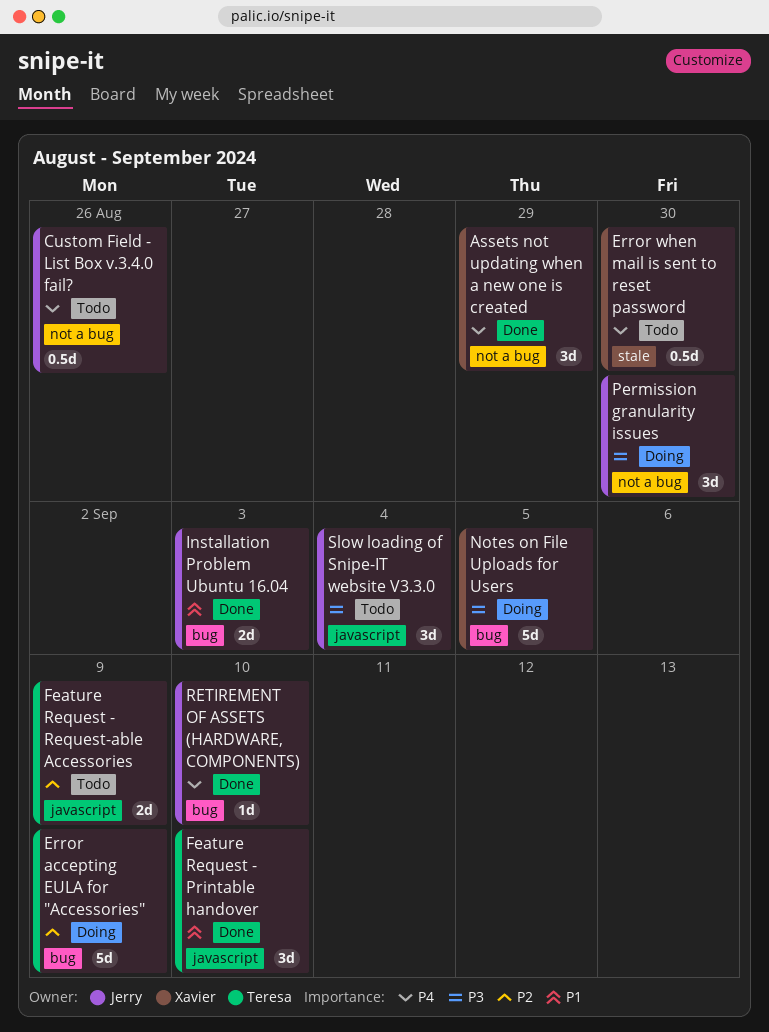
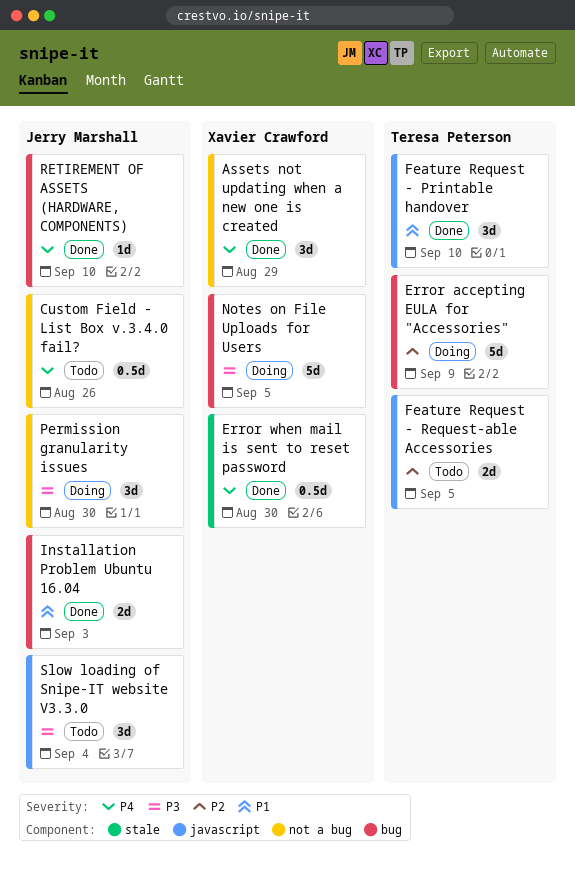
Error when mail is sent to reset password, status: Todo -> Done
Feature Request - Request-able Accessories, due: Sep 9 -> Sep 5

